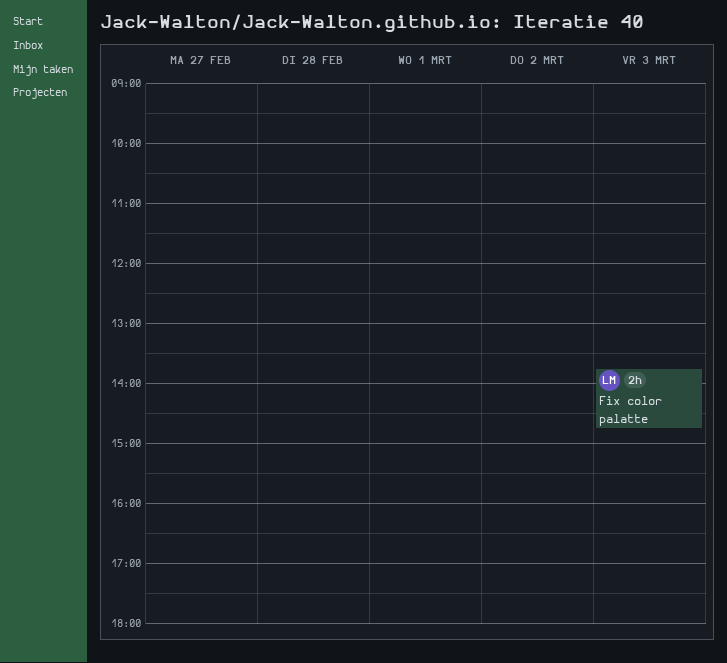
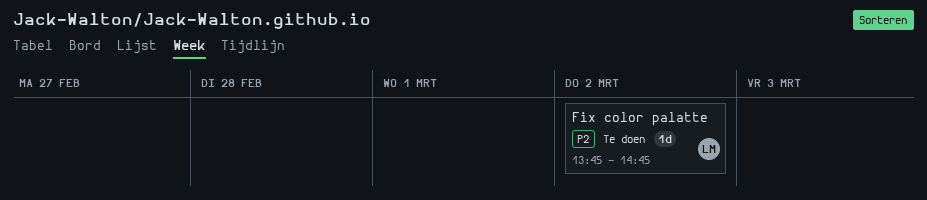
Fix color palatte, estimate: 2h -> 1d
Fix color palatte, day: Mar 3 -> Mar 2

